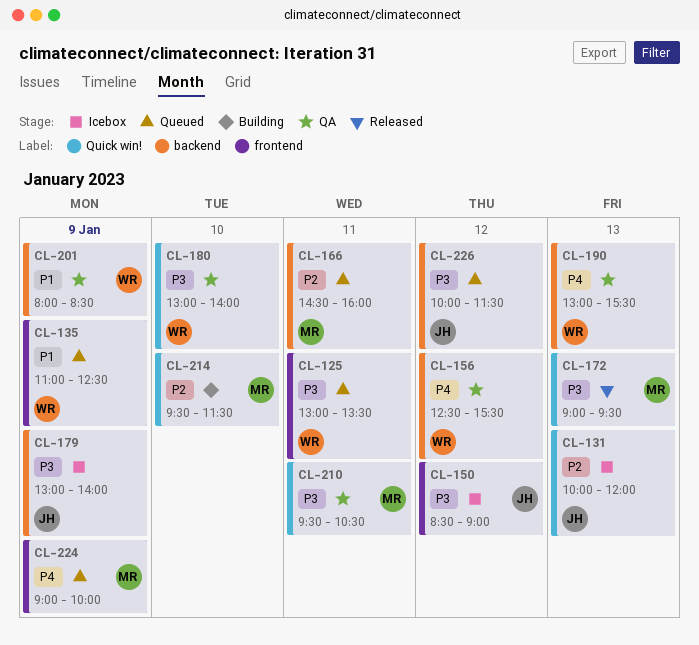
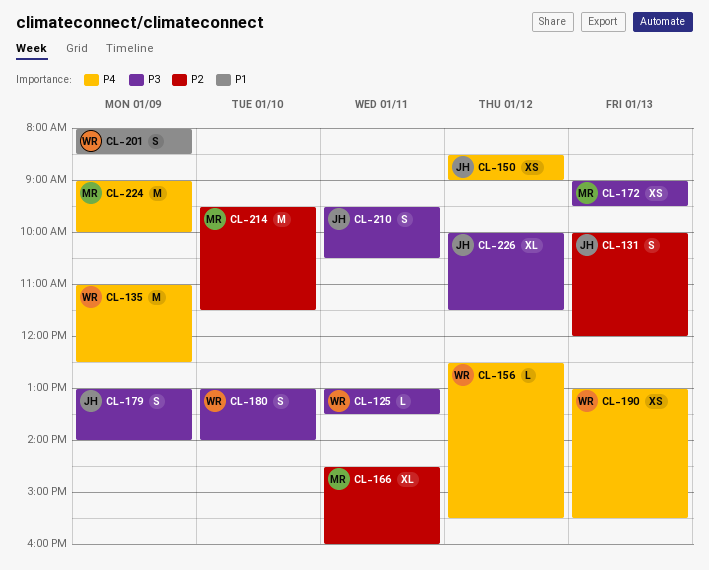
CL-135, priority: P1 -> P4
CL-150, priority: P3 -> P4
CL-210, owner: MR -> JH

